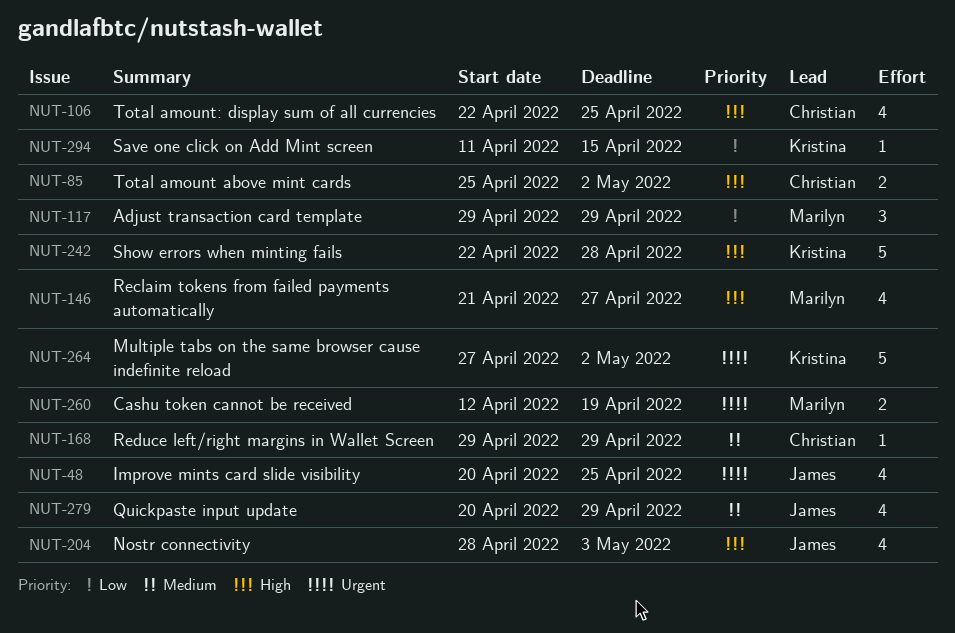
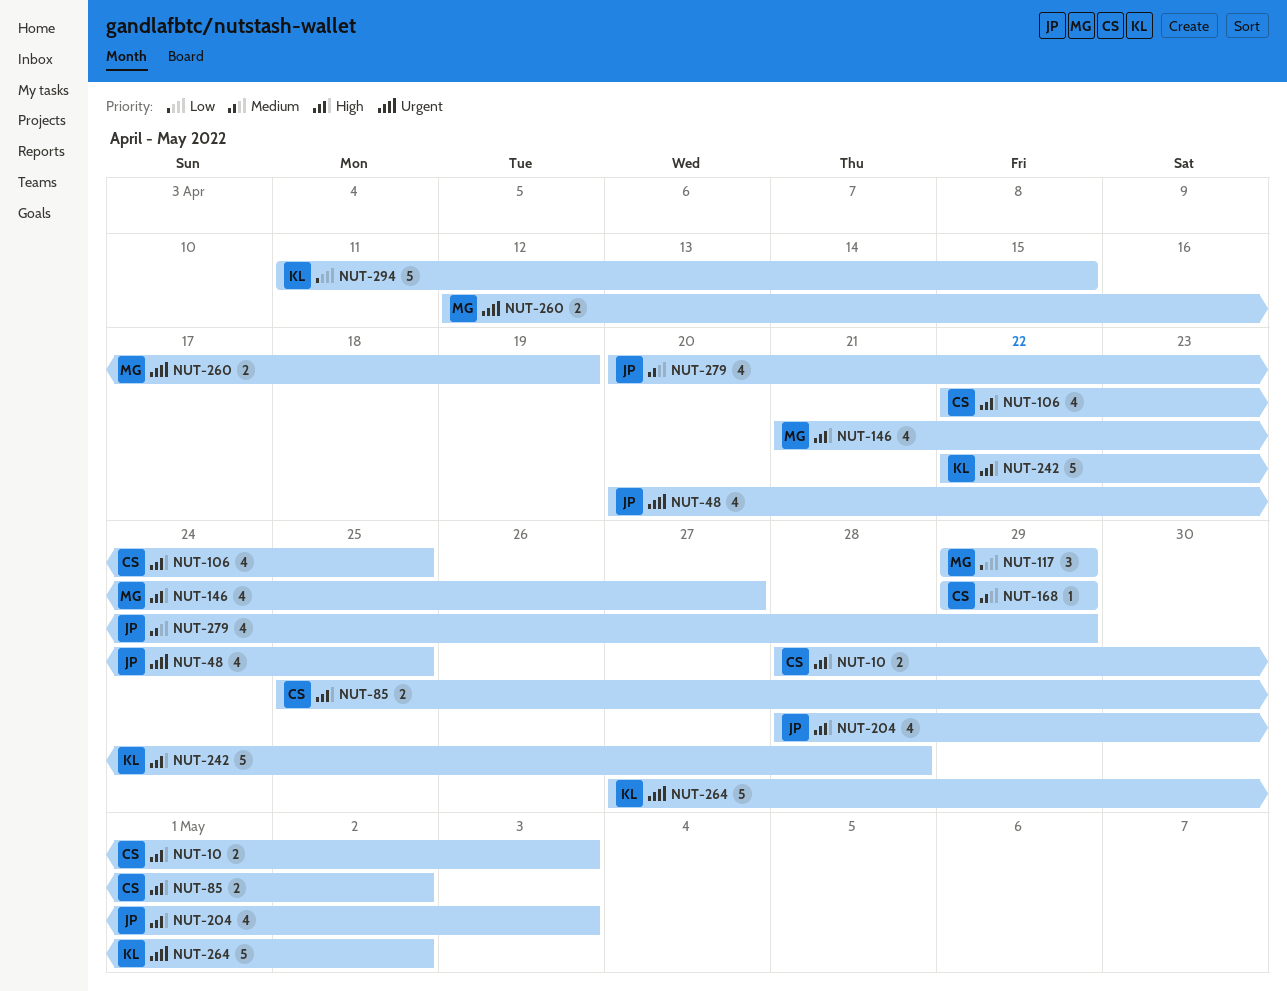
NUT-10: none -> present
NUT-294, estimate: 1 -> 5

